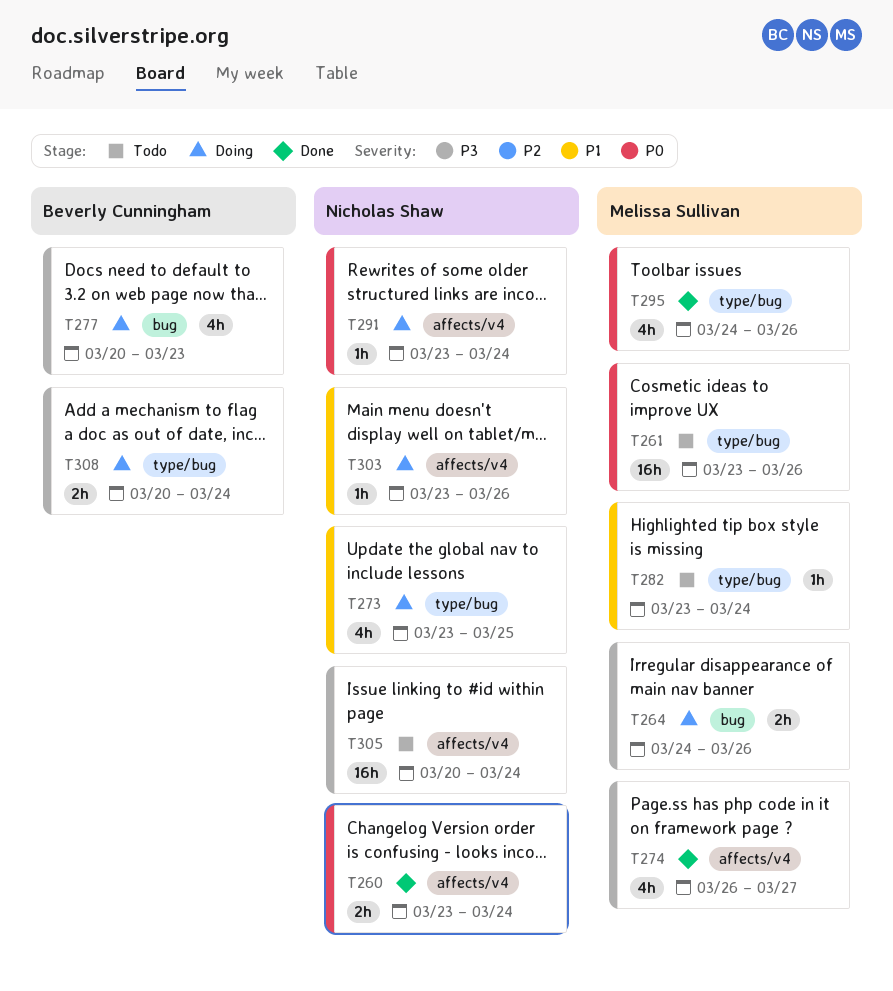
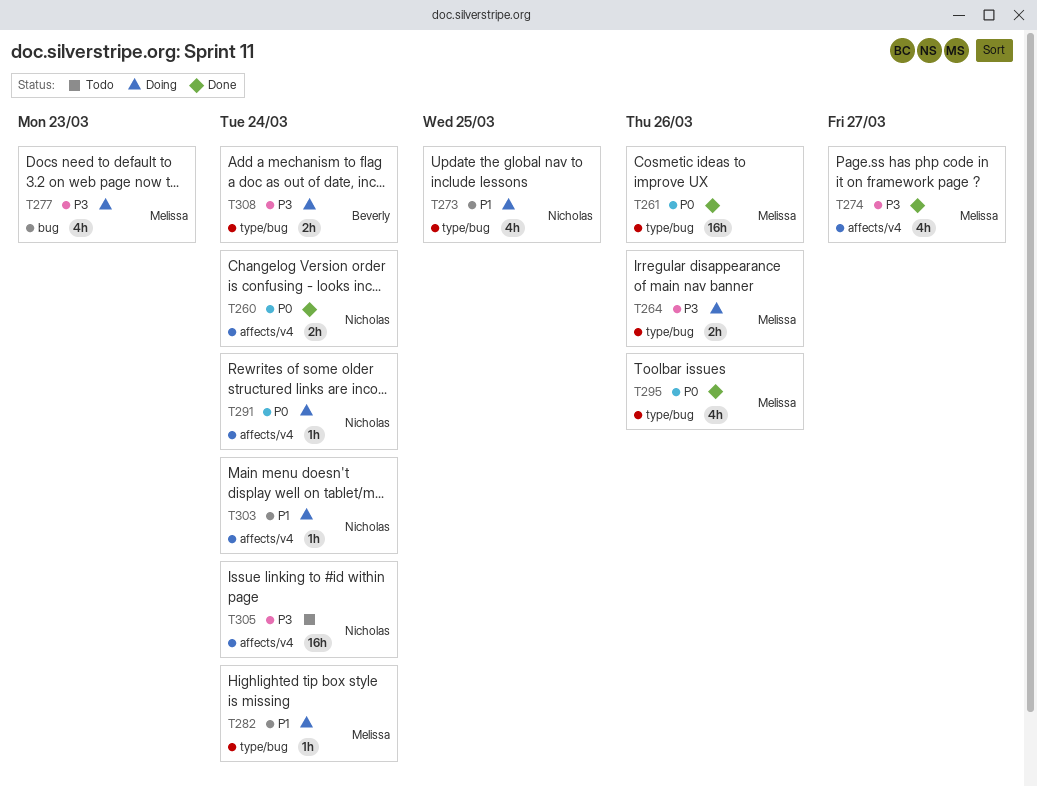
T261, status: Todo -> Done
T264, label: bug -> type/bug
T277, owner: Beverly Cunningham -> Melissa Sullivan
T282, status: Todo -> Doing
T303, due: Mar 26 -> Mar 24

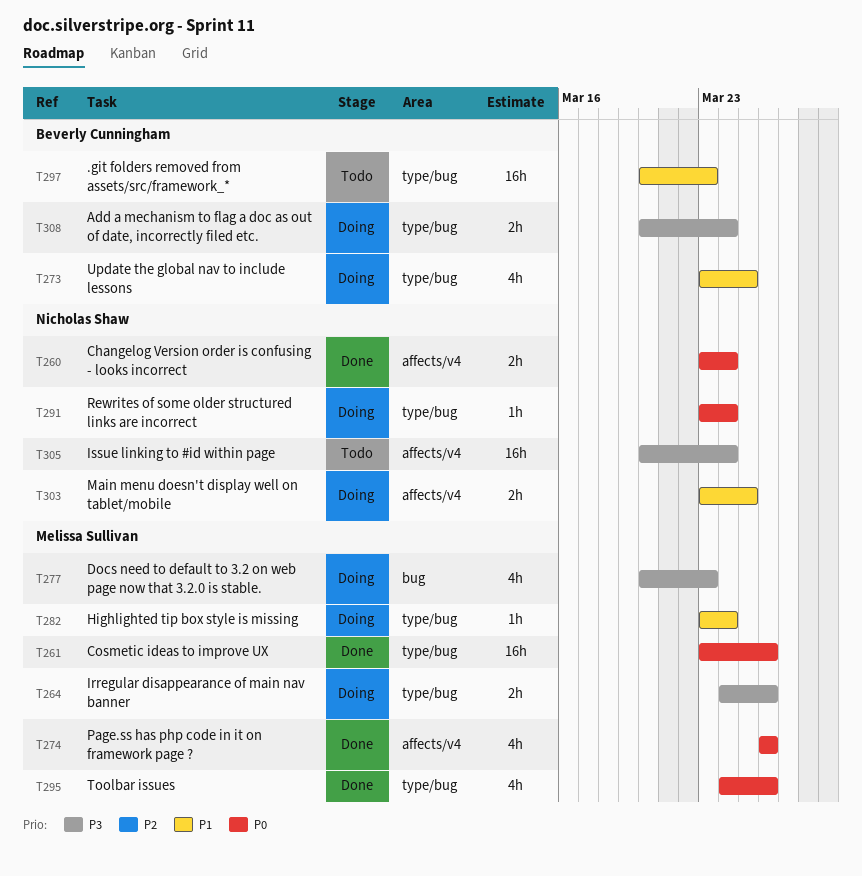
T273, owner: Nicholas Shaw -> Beverly Cunningham
T274, priority: P3 -> P0
T274, due: Mar 27 -> Mar 26
T291, label: affects/v4 -> type/bug
T297: none -> present
T303, estimate: 1h -> 2h
T303, due: Mar 24 -> Mar 25

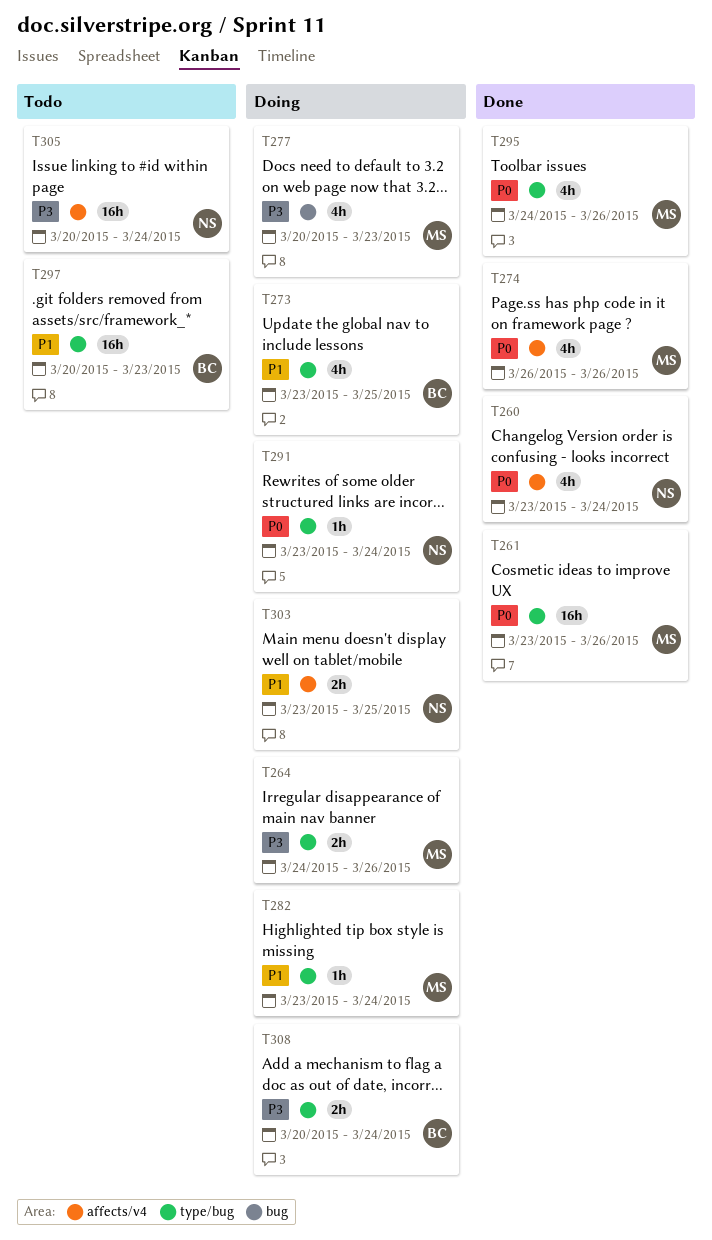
T260, estimate: 2h -> 4h

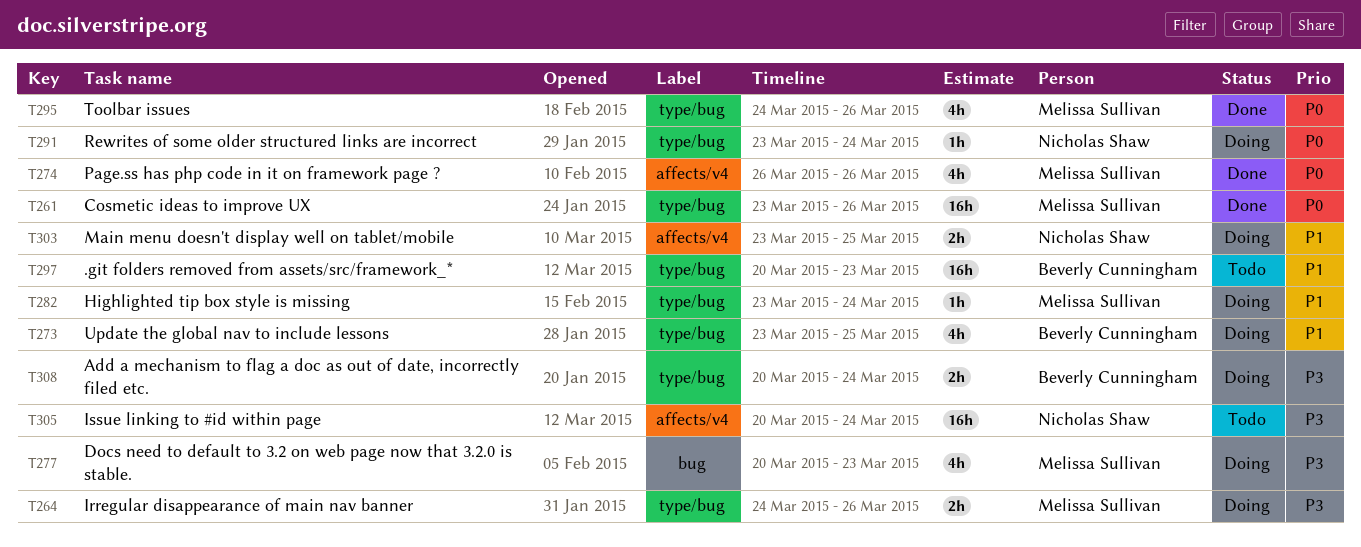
T260: present -> none

